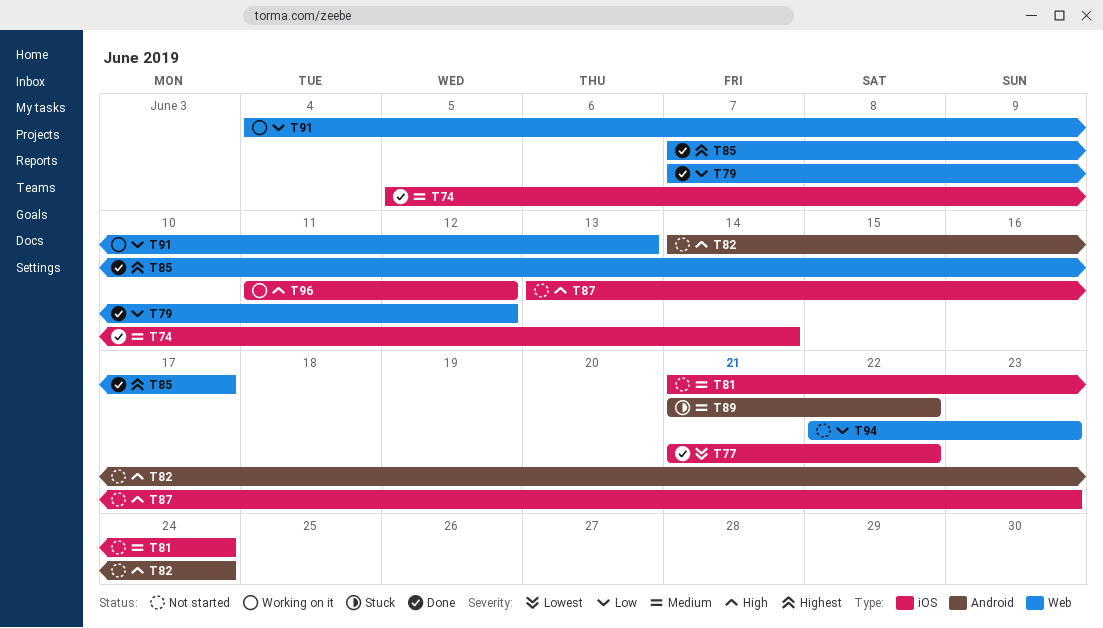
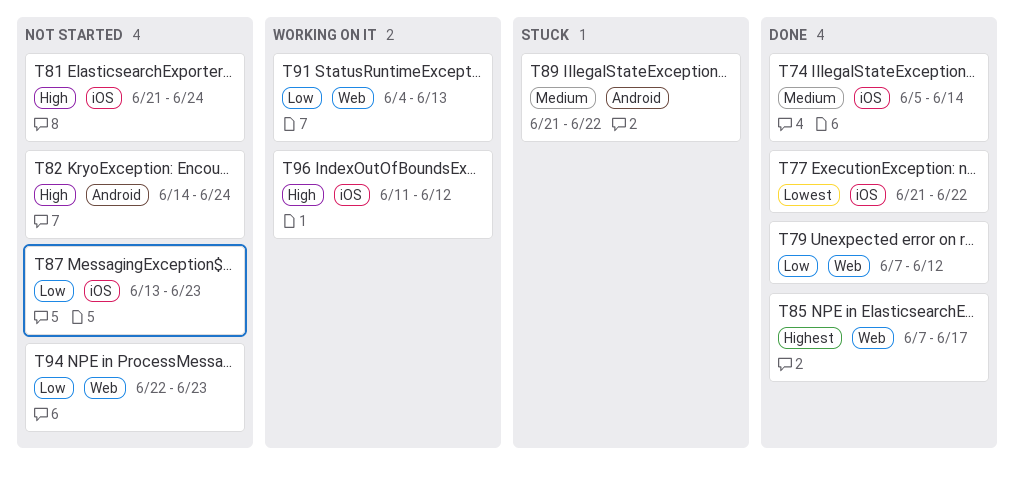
T81, priority: Medium -> High
T87, priority: High -> Low

